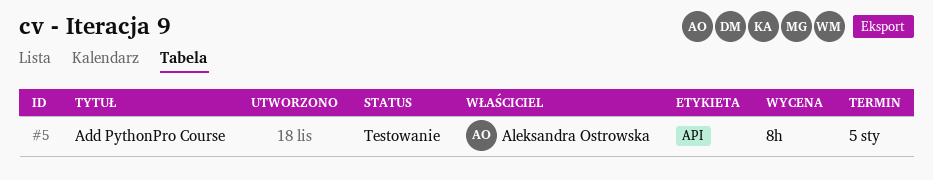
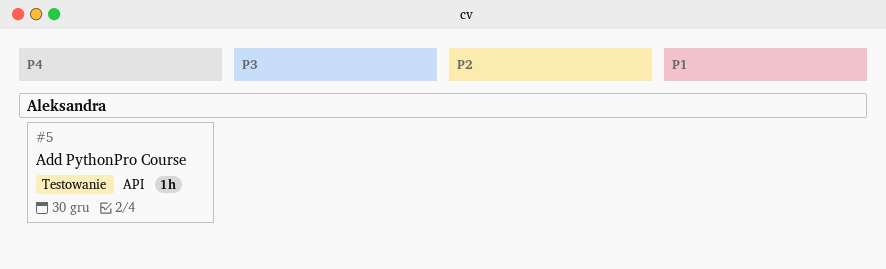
#5, estimate: 8h -> 1h
#5, due: Jan 5 -> Dec 30

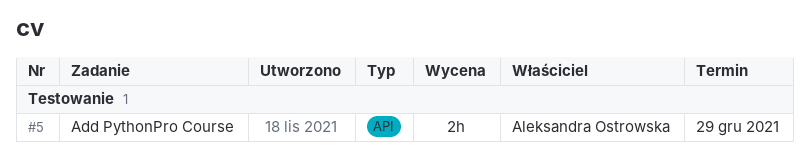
#5, estimate: 1h -> 2h
#5, due: Dec 30 -> Dec 29

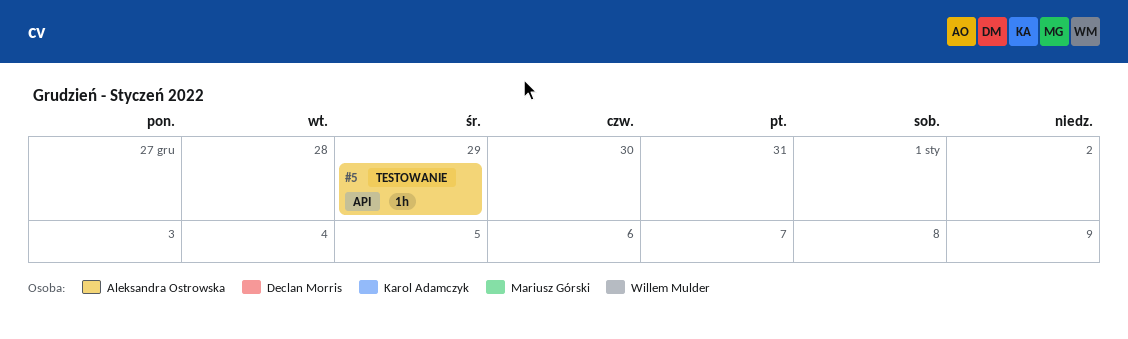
#5, estimate: 2h -> 1h

